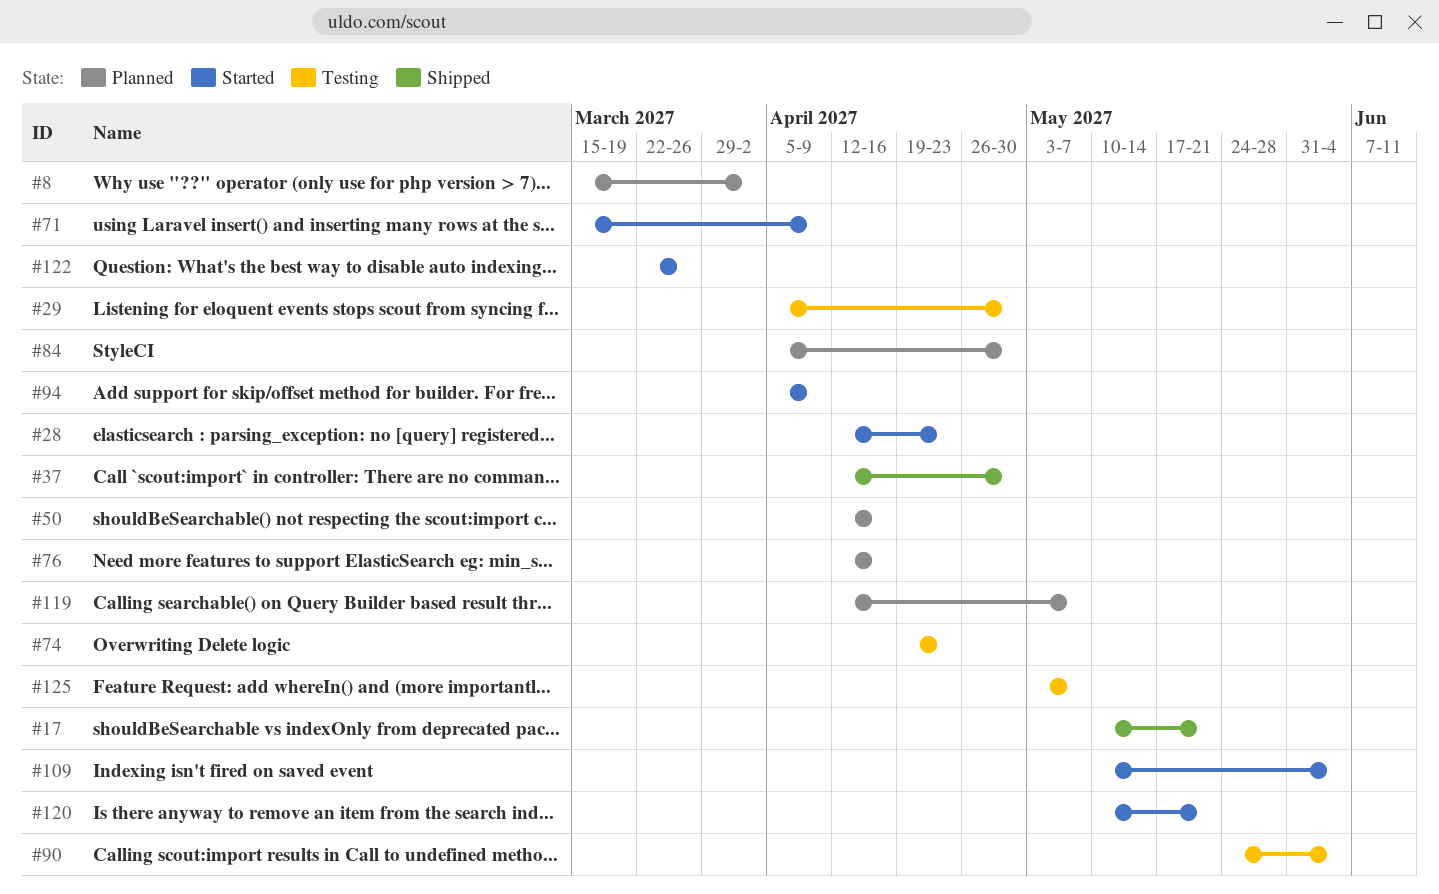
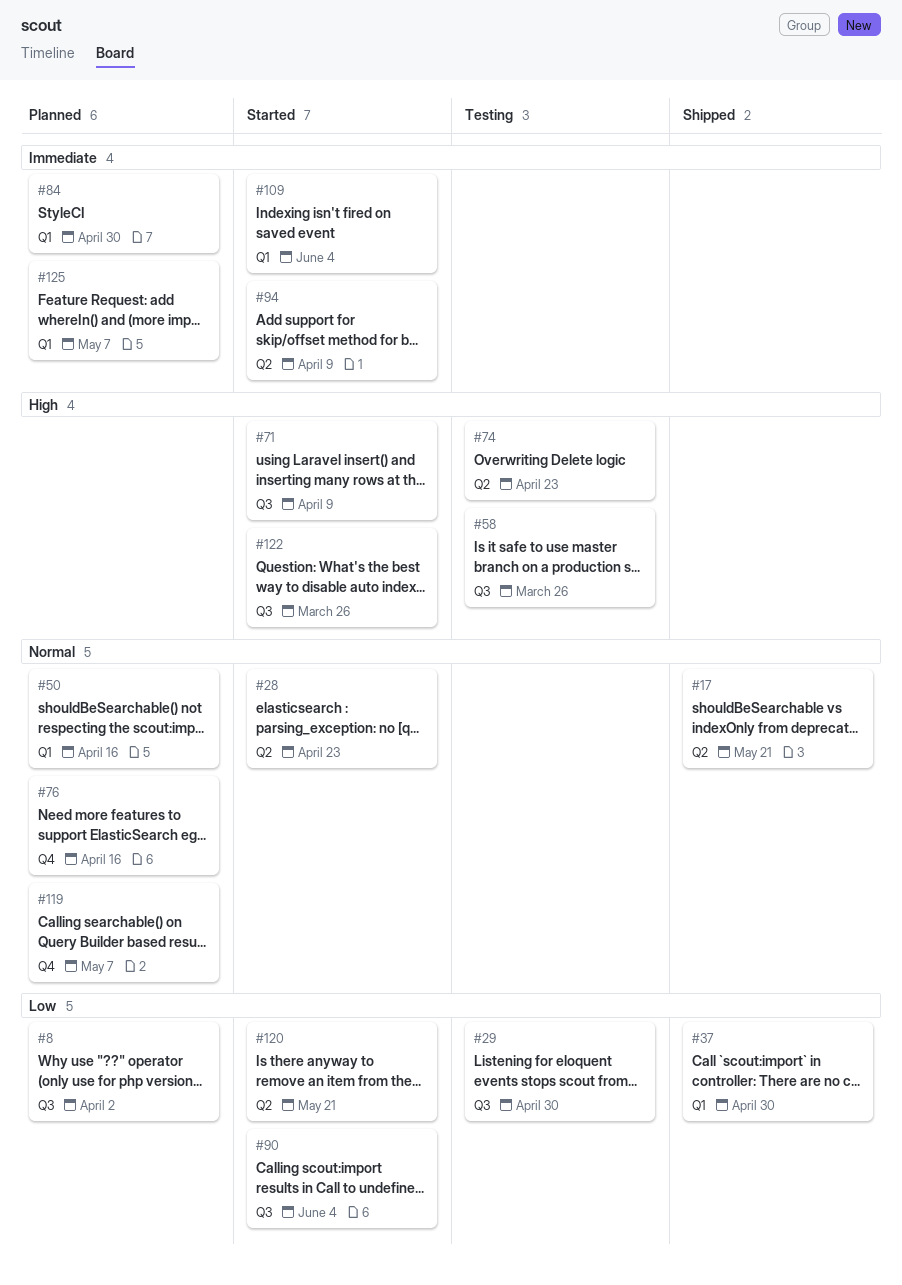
#58: none -> present
#90, status: Testing -> Started
#125, status: Testing -> Planned

